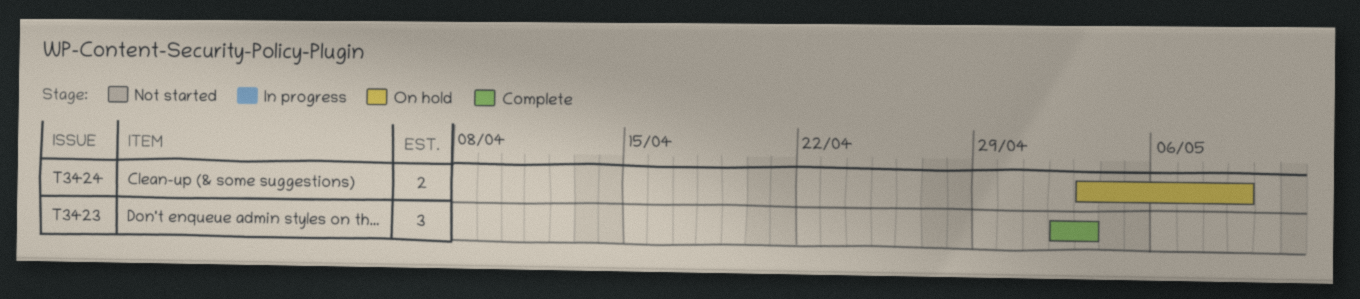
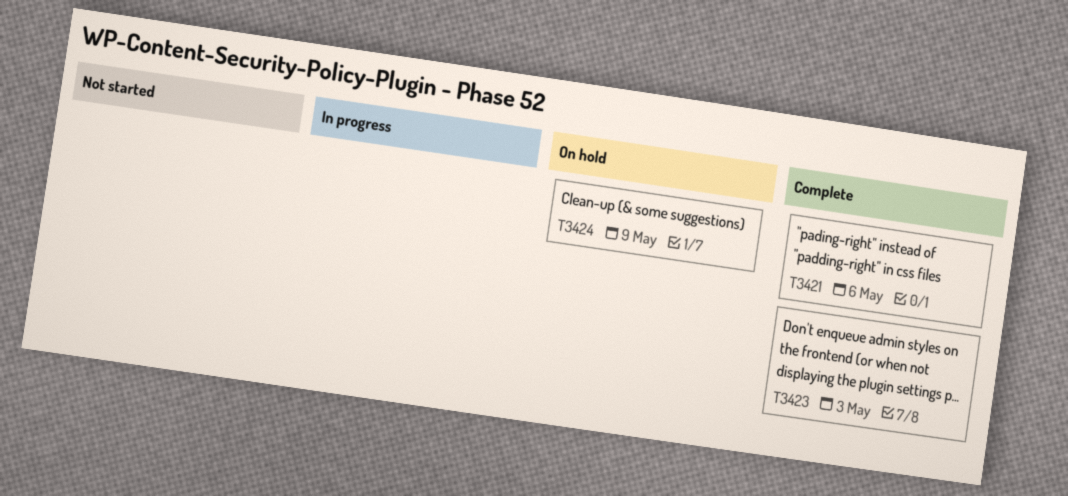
T3421: none -> present

